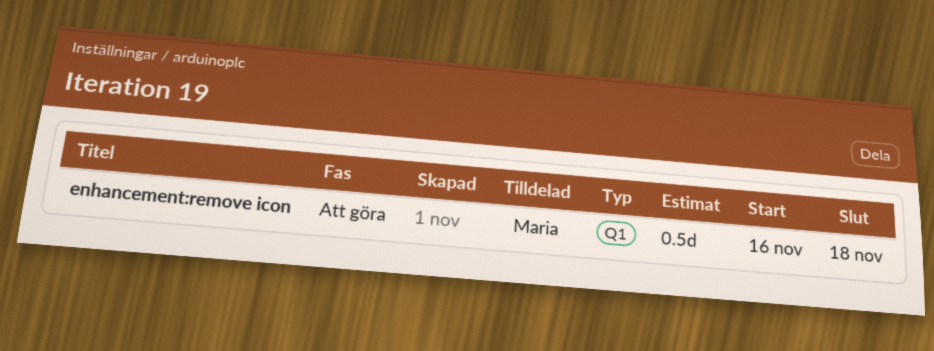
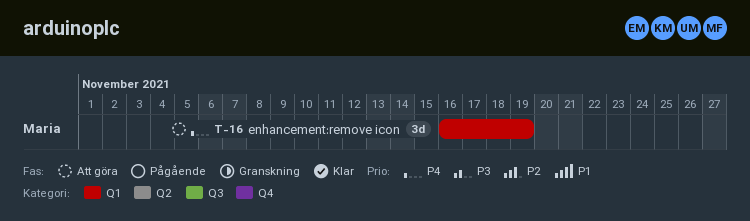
enhancement:remove icon, estimate: 0.5d -> 3d
enhancement:remove icon, due: Nov 18 -> Nov 19

